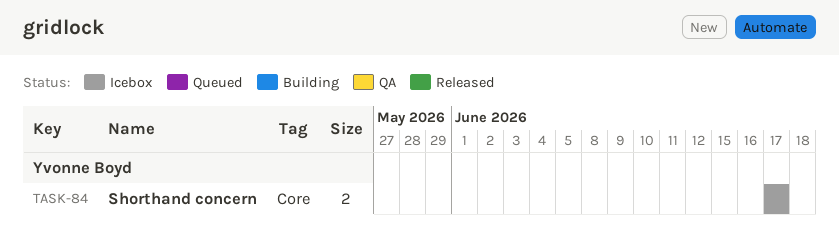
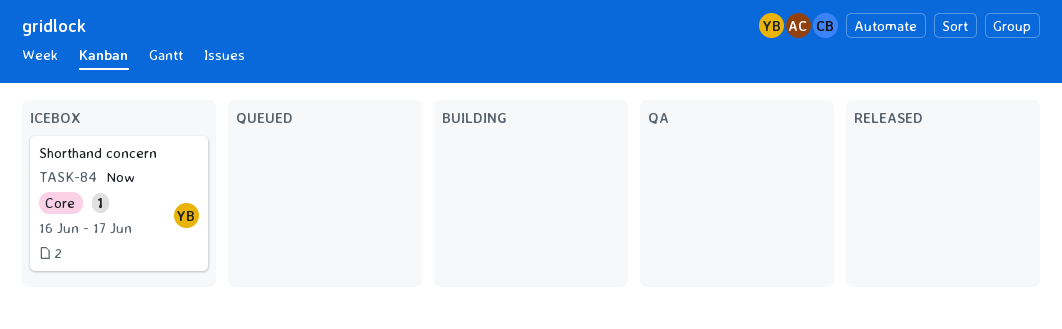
TASK-84, estimate: 2 -> 1
TASK-84, start: Jun 17 -> Jun 16

